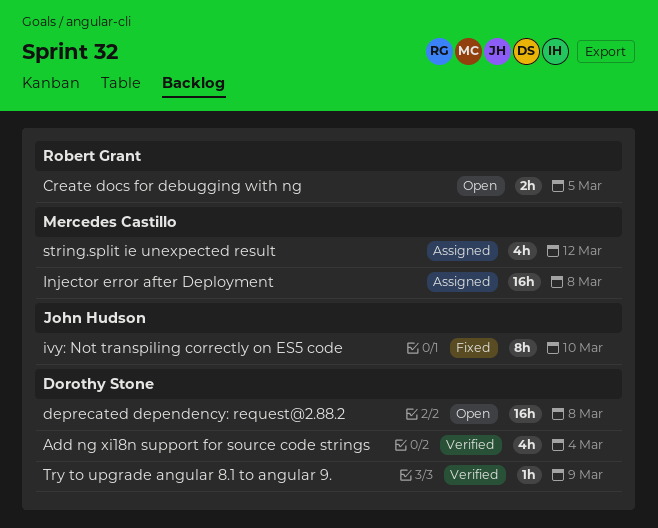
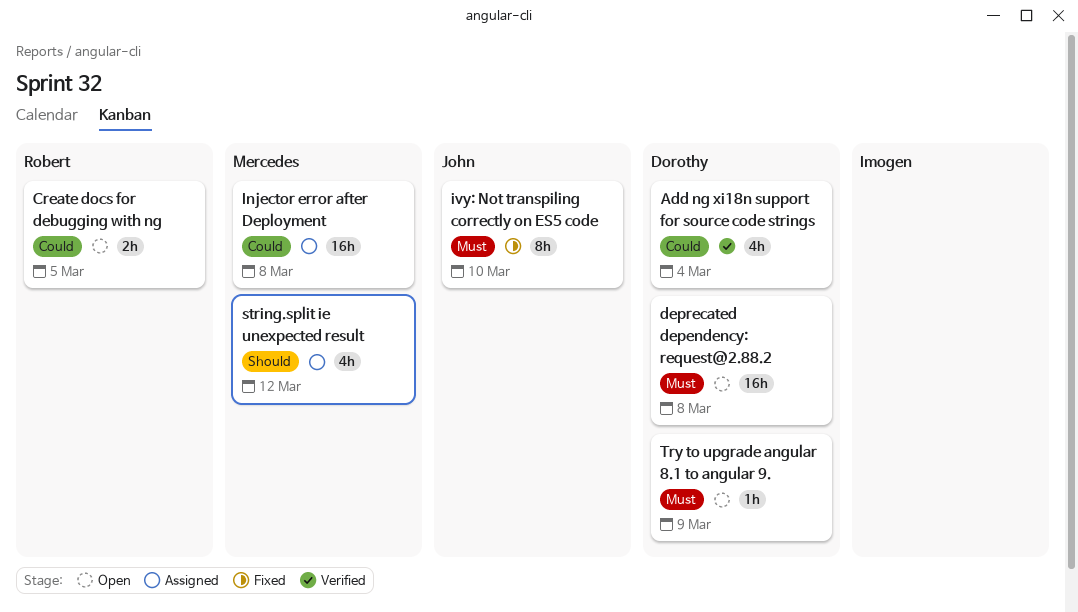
Try to upgrade angular 8.1 to angular 9., status: Verified -> Open

